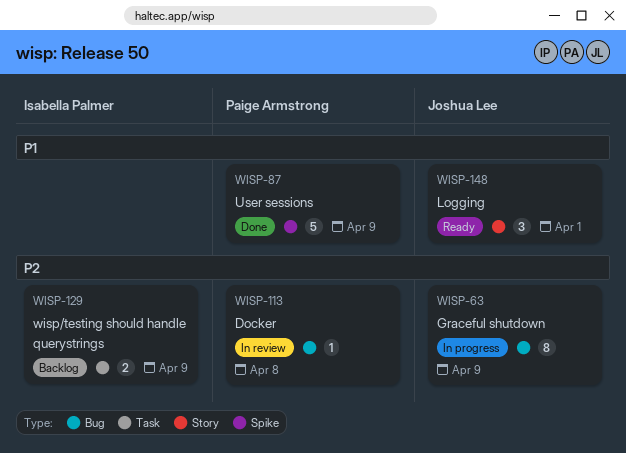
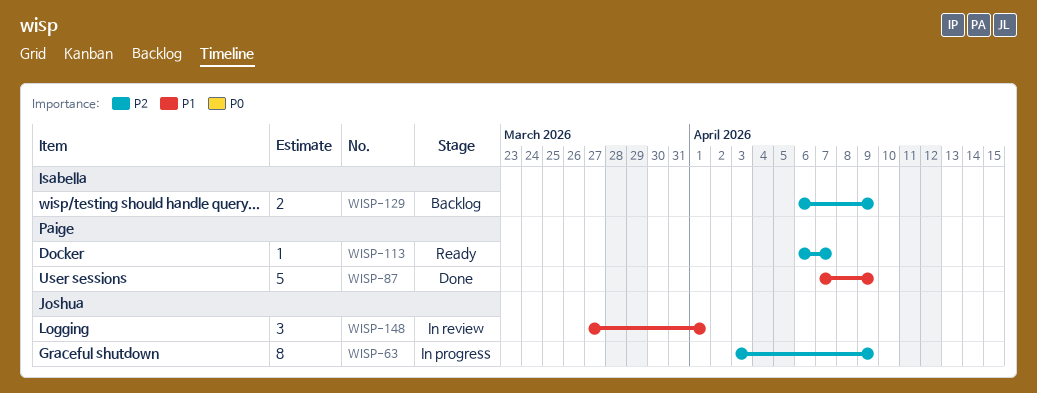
WISP-113, status: In review -> Ready
WISP-113, due: Apr 8 -> Apr 7
WISP-148, status: Ready -> In review

